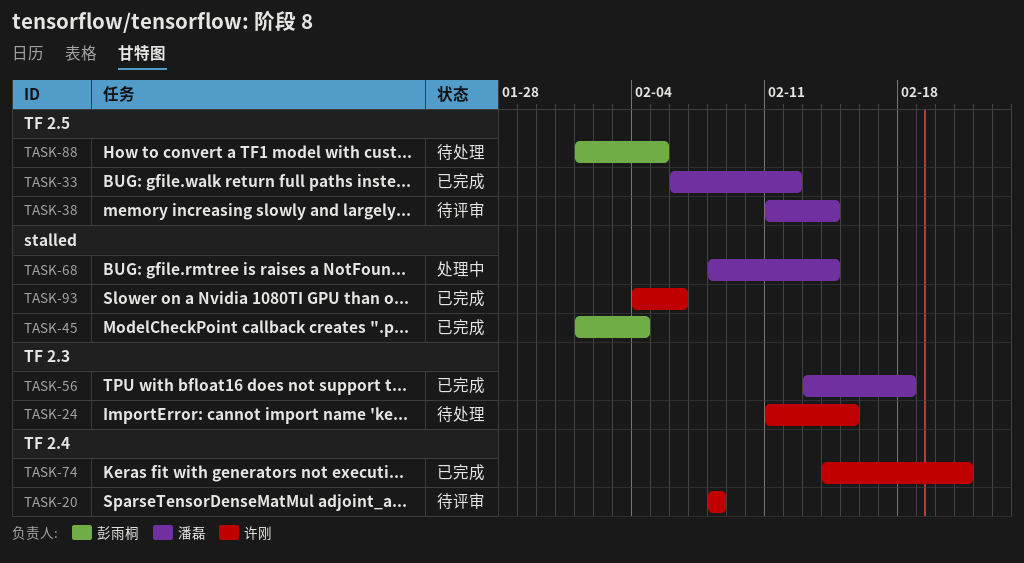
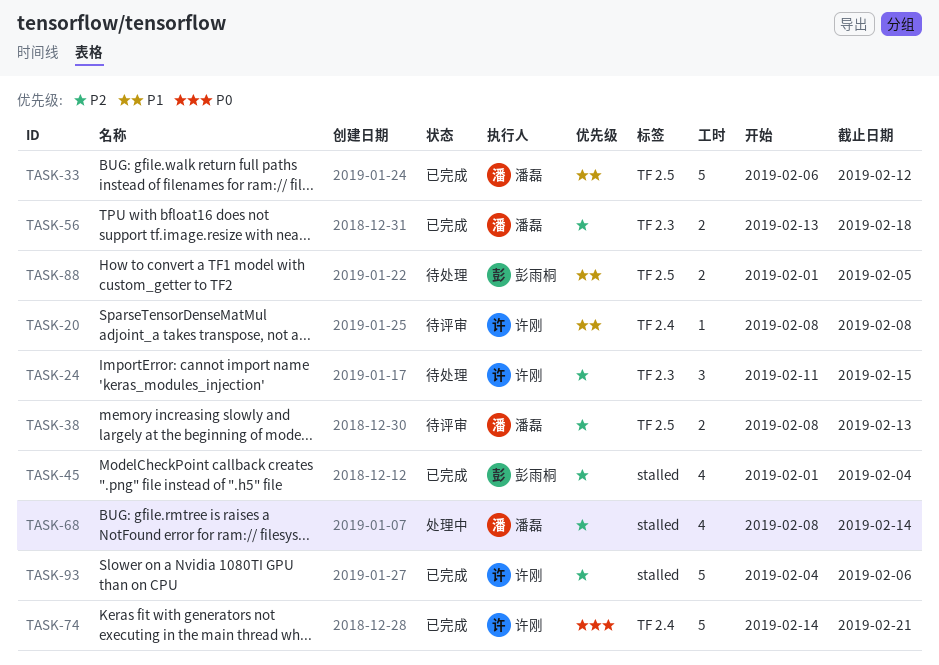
TASK-38, start: Feb 11 -> Feb 8
TASK-38, due: Feb 14 -> Feb 13

